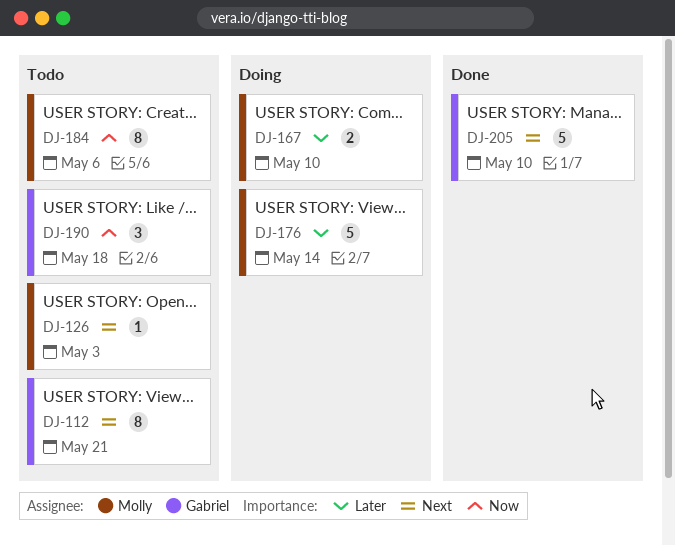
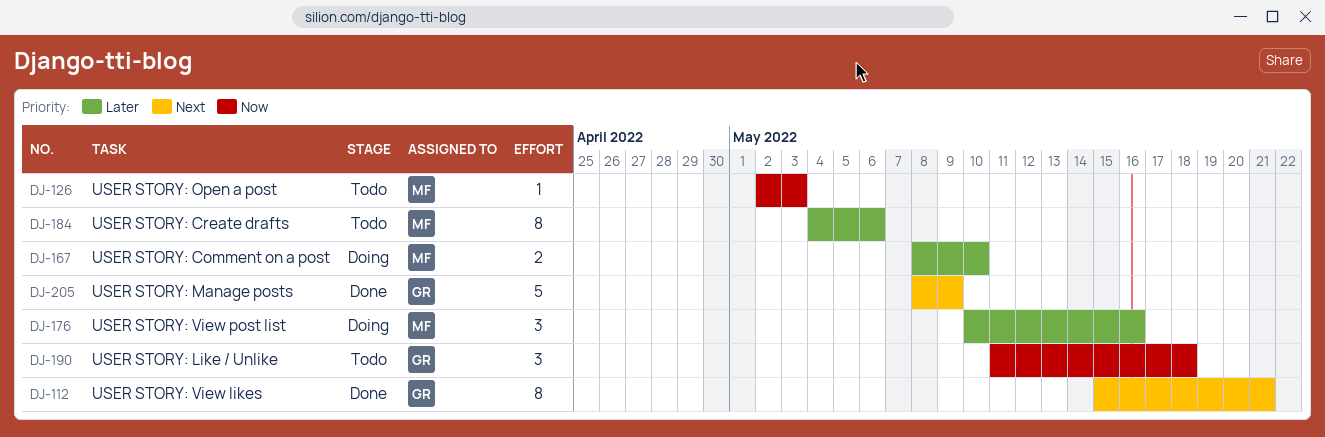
DJ-112, status: Todo -> Done
DJ-126, priority: Next -> Now
DJ-176, estimate: 5 -> 3
DJ-176, due: May 14 -> May 16
DJ-184, priority: Now -> Later
DJ-205, due: May 10 -> May 9

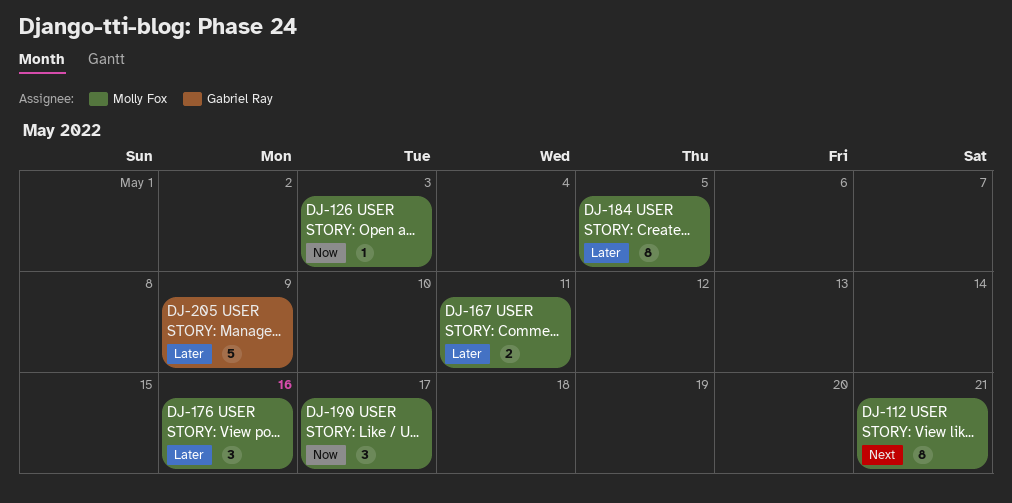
DJ-112, owner: Gabriel Ray -> Molly Fox
DJ-167, due: May 10 -> May 11
DJ-184, due: May 6 -> May 5
DJ-190, owner: Gabriel Ray -> Molly Fox
DJ-190, due: May 18 -> May 17
DJ-205, priority: Next -> Later

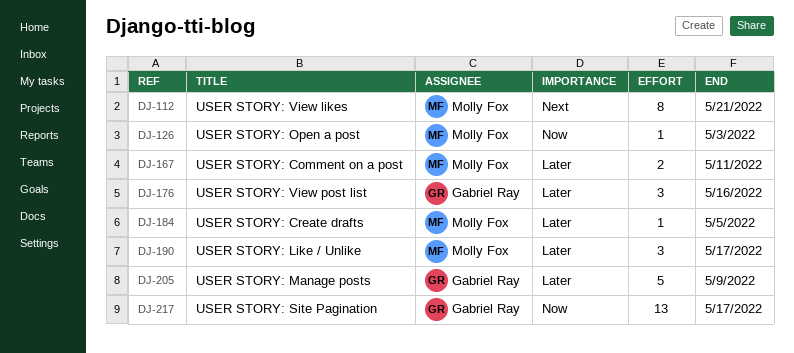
DJ-176, owner: Molly Fox -> Gabriel Ray
DJ-184, estimate: 8 -> 1
DJ-190, priority: Now -> Later
DJ-217: none -> present

